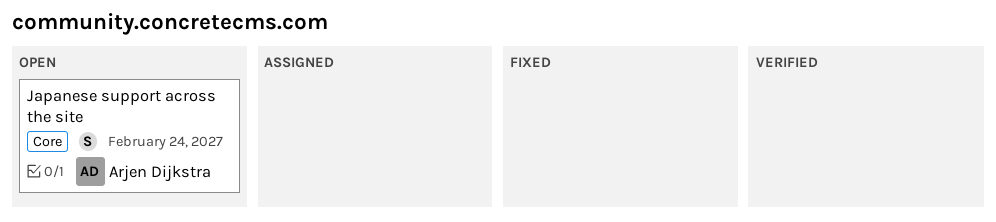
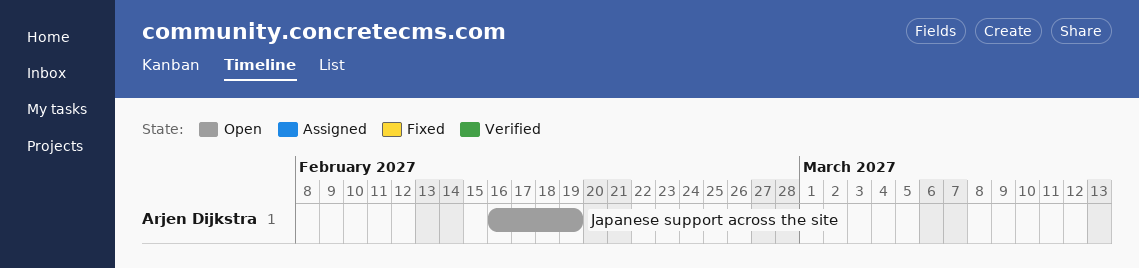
Japanese support across the site, due: Feb 24 -> Feb 19

